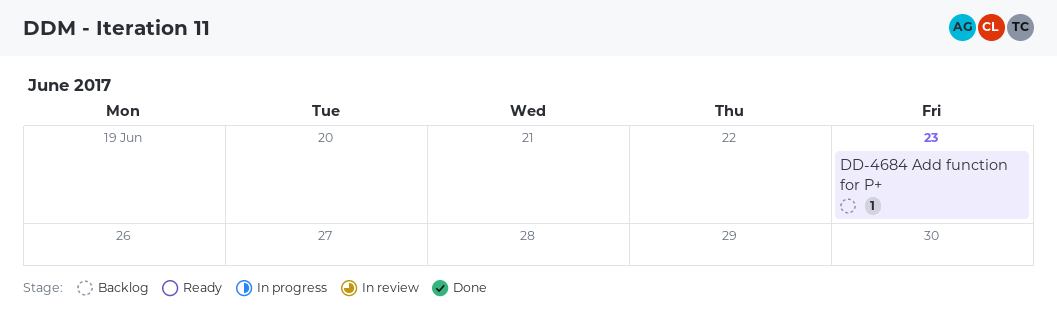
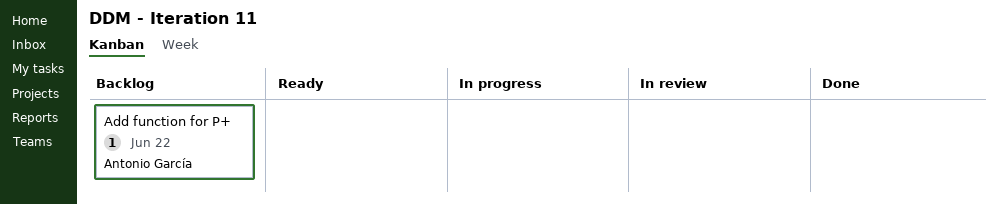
Add function for P+, due: Jun 23 -> Jun 22

